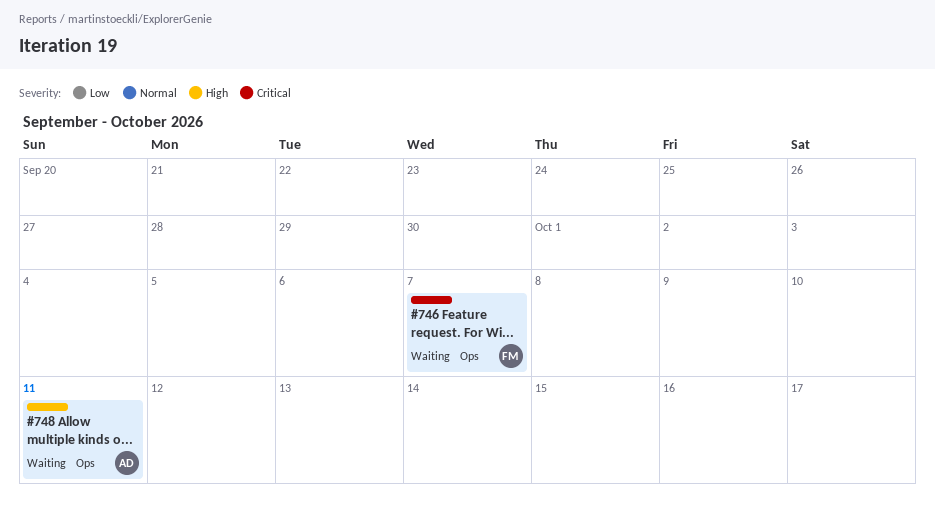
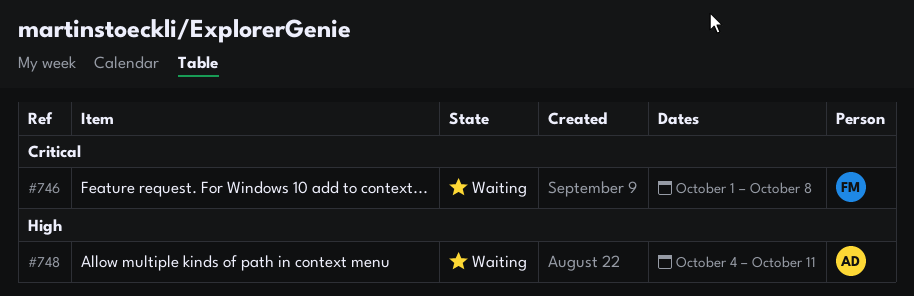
#746, due: Oct 7 -> Oct 8

